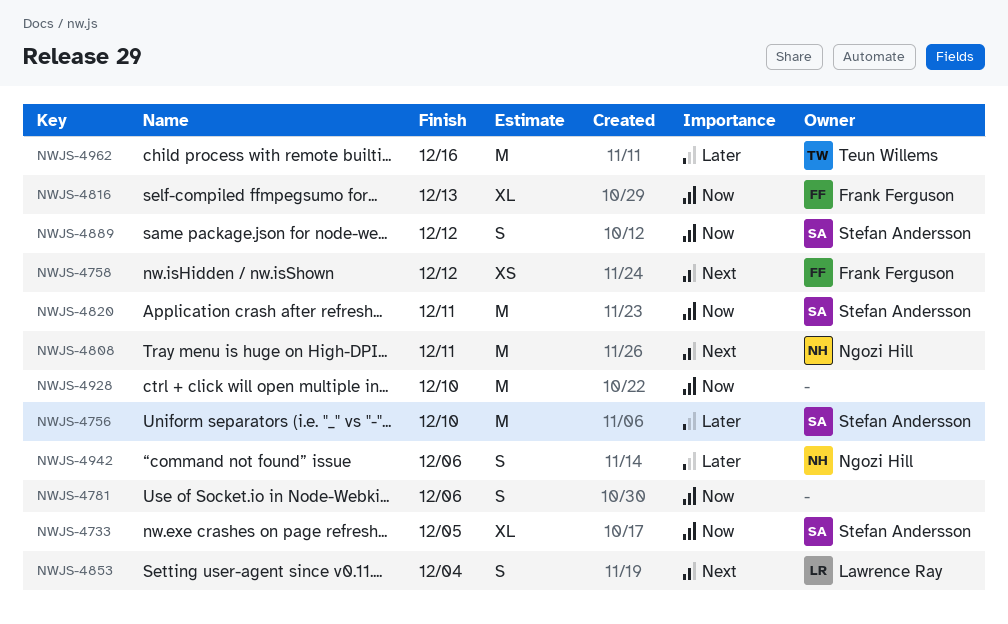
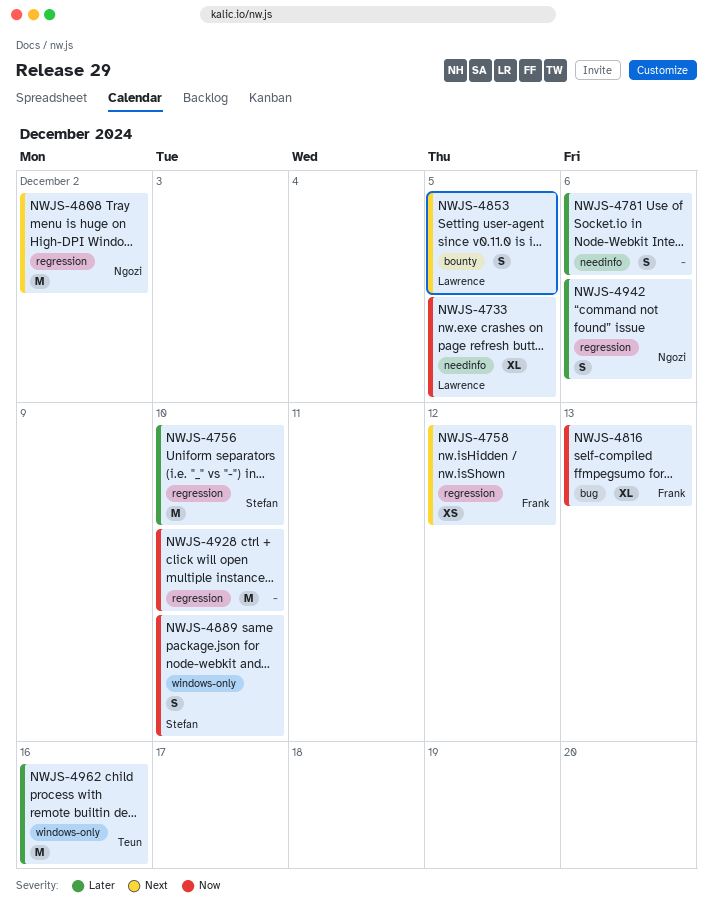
NWJS-4733, owner: Stefan Andersson -> Lawrence Ray
NWJS-4781, priority: Now -> Later
NWJS-4808, due: Dec 11 -> Dec 2
NWJS-4820: present -> none
NWJS-4853, due: Dec 4 -> Dec 5
NWJS-4889, due: Dec 12 -> Dec 10

